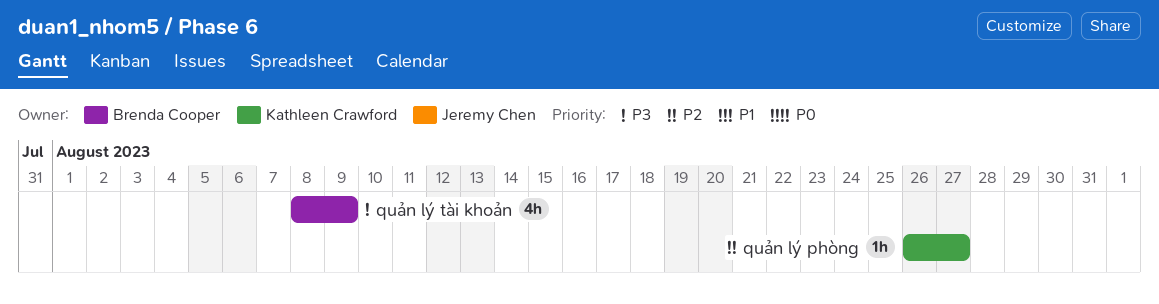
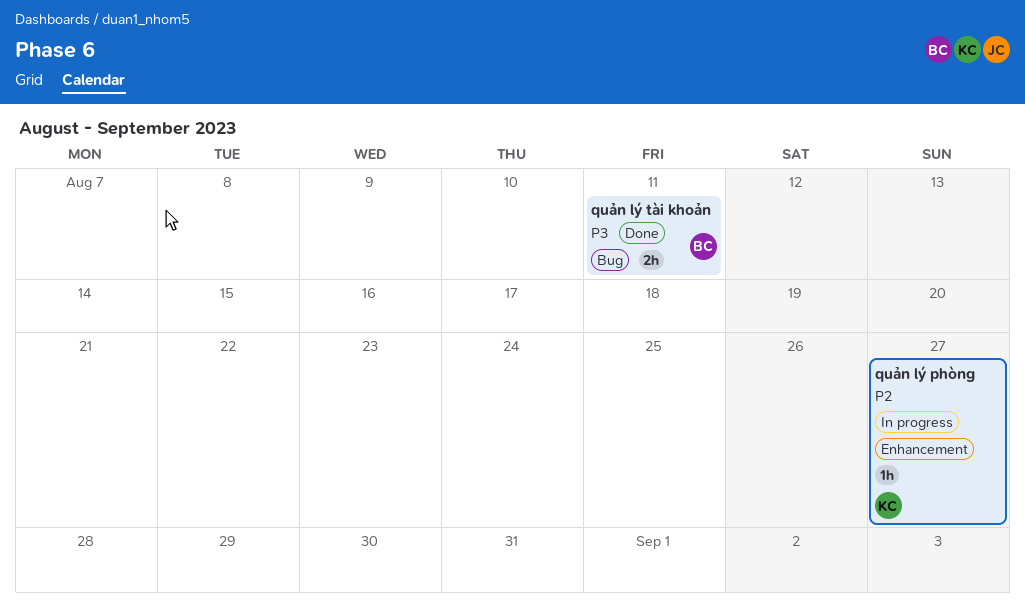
quản lý tài khoản, estimate: 4h -> 2h
quản lý tài khoản, due: Aug 9 -> Aug 11

